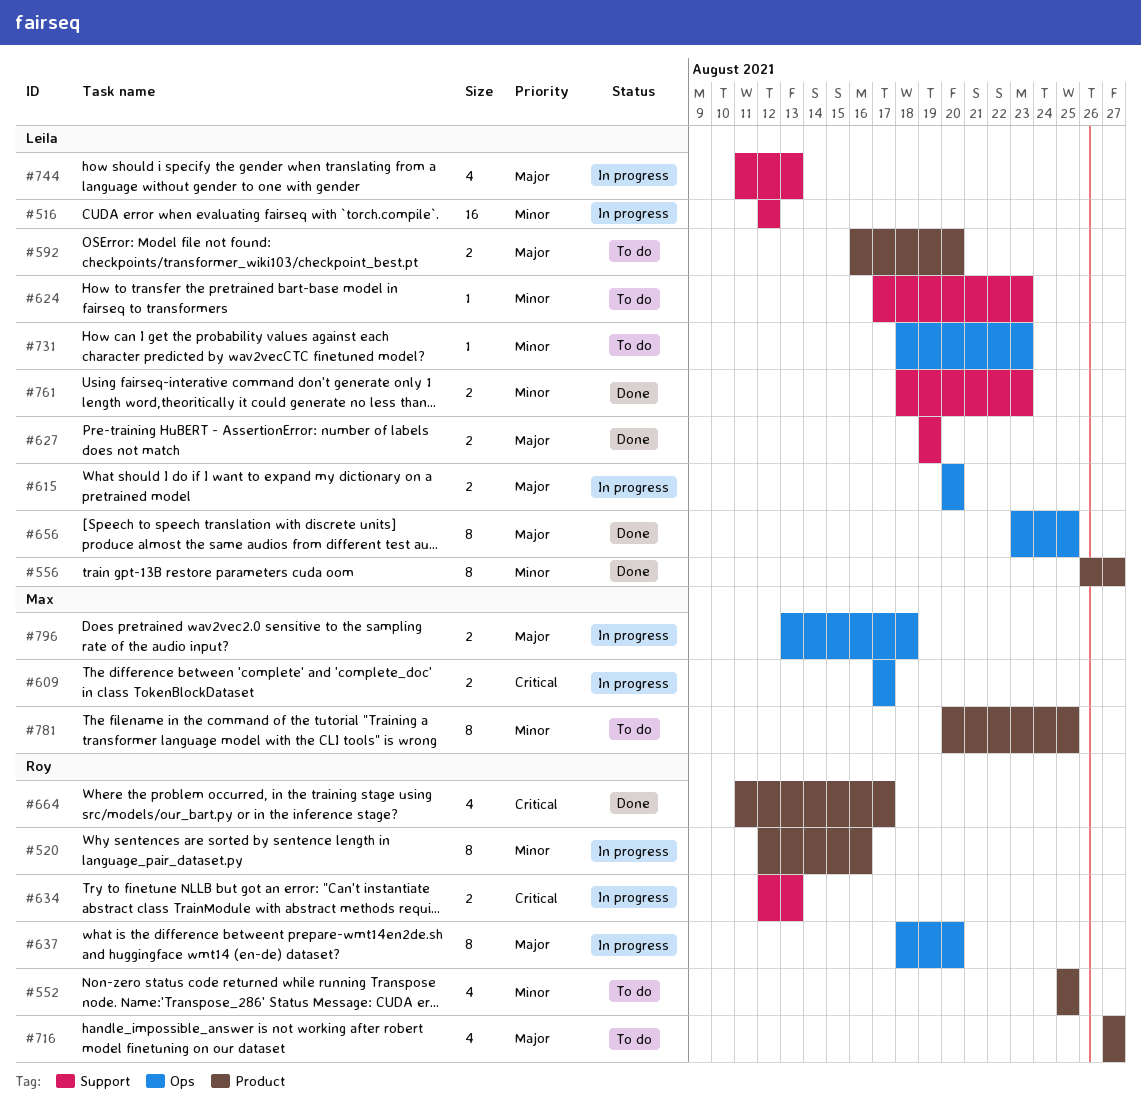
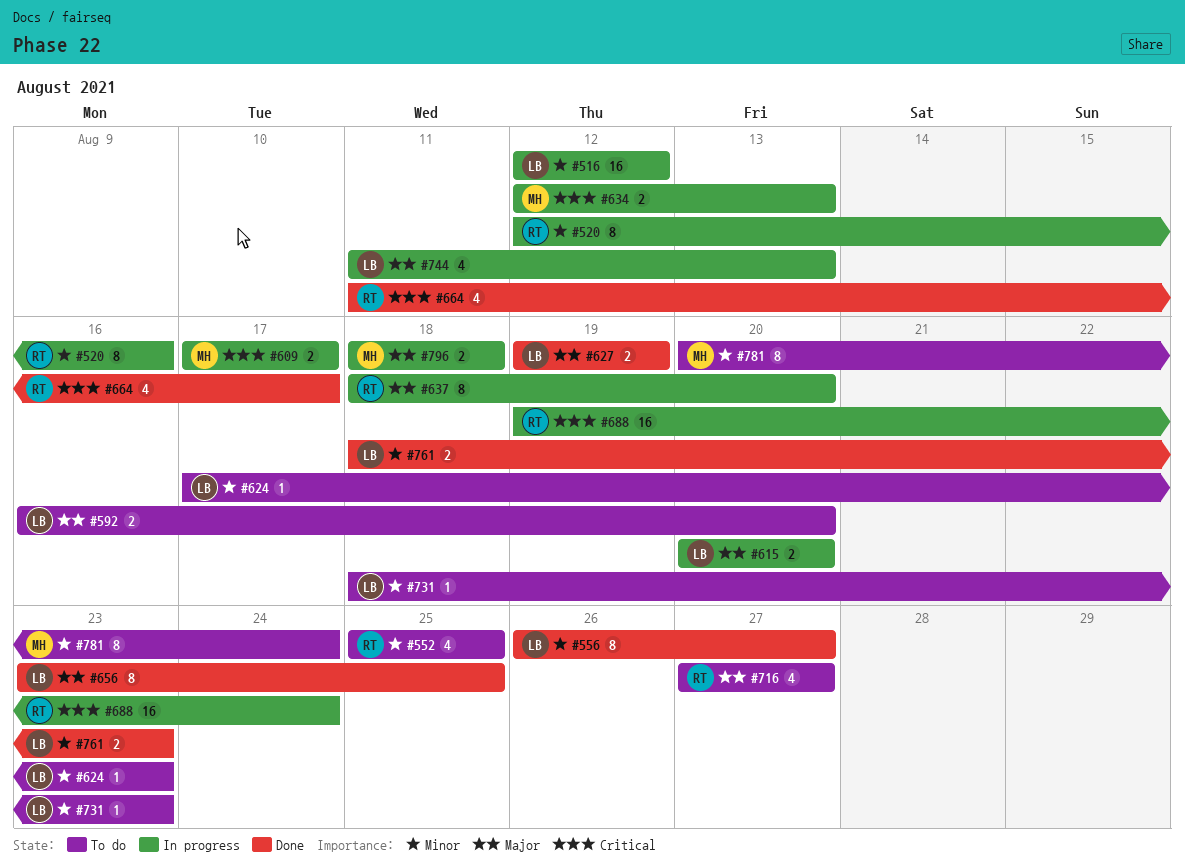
#634, owner: Roy -> Max
#688: none -> present
#781, due: Aug 25 -> Aug 24
#796, start: Aug 13 -> Aug 18

